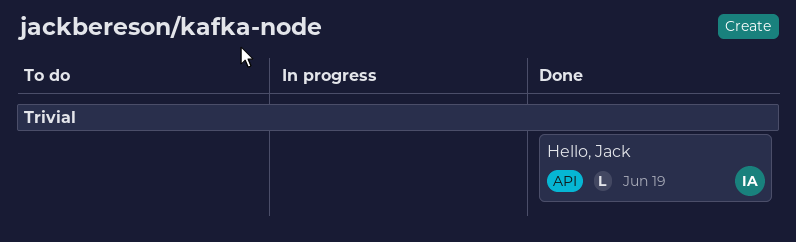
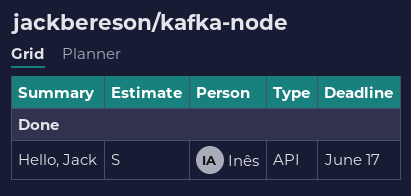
Hello, Jack, estimate: L -> S
Hello, Jack, due: Jun 19 -> Jun 17

